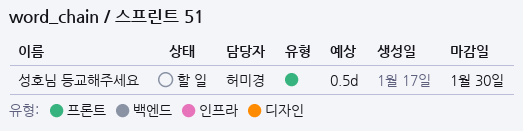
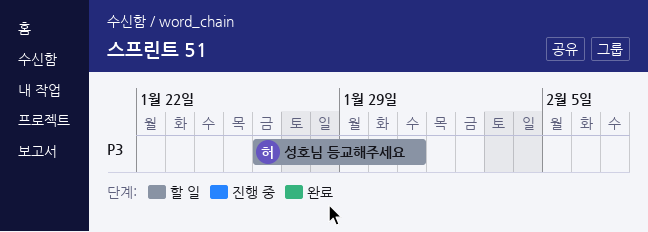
성호님 등교해주세요, due: Jan 30 -> Jan 31

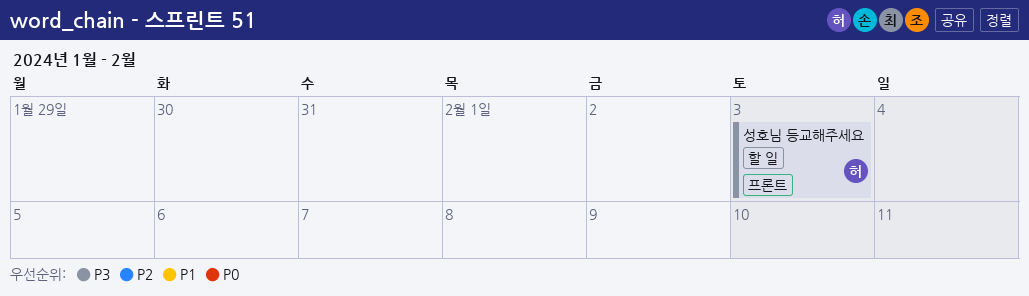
성호님 등교해주세요, due: Jan 31 -> Feb 3

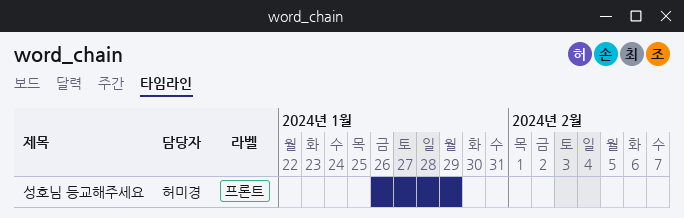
성호님 등교해주세요, due: Feb 3 -> Jan 29

